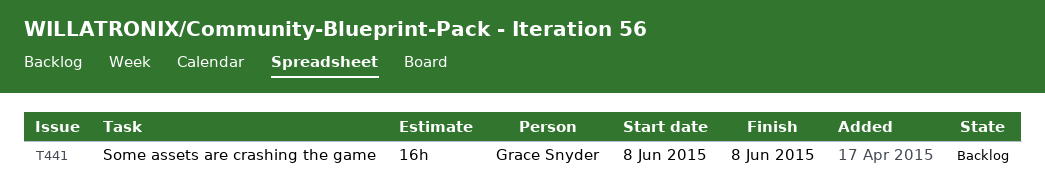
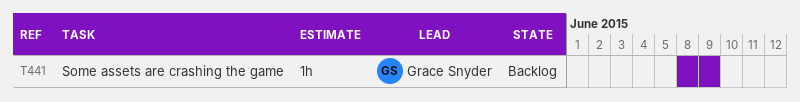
T441, estimate: 16h -> 1h
T441, due: Jun 8 -> Jun 9

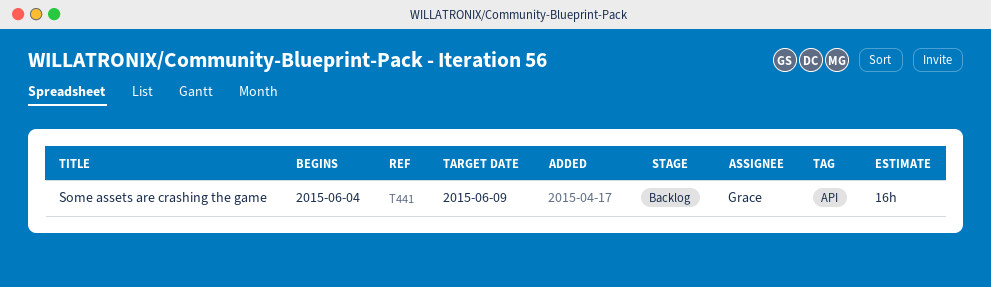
T441, estimate: 1h -> 16h
T441, start: Jun 8 -> Jun 4

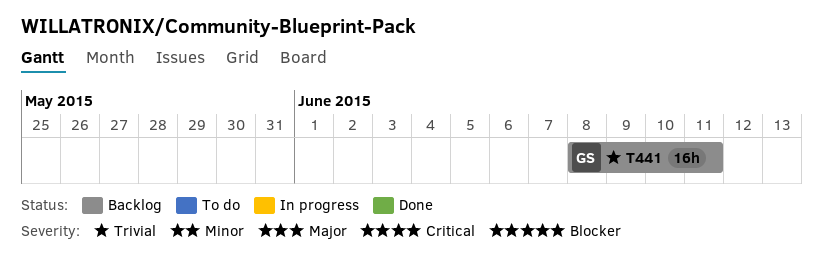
T441, start: Jun 4 -> Jun 8
T441, due: Jun 9 -> Jun 11

